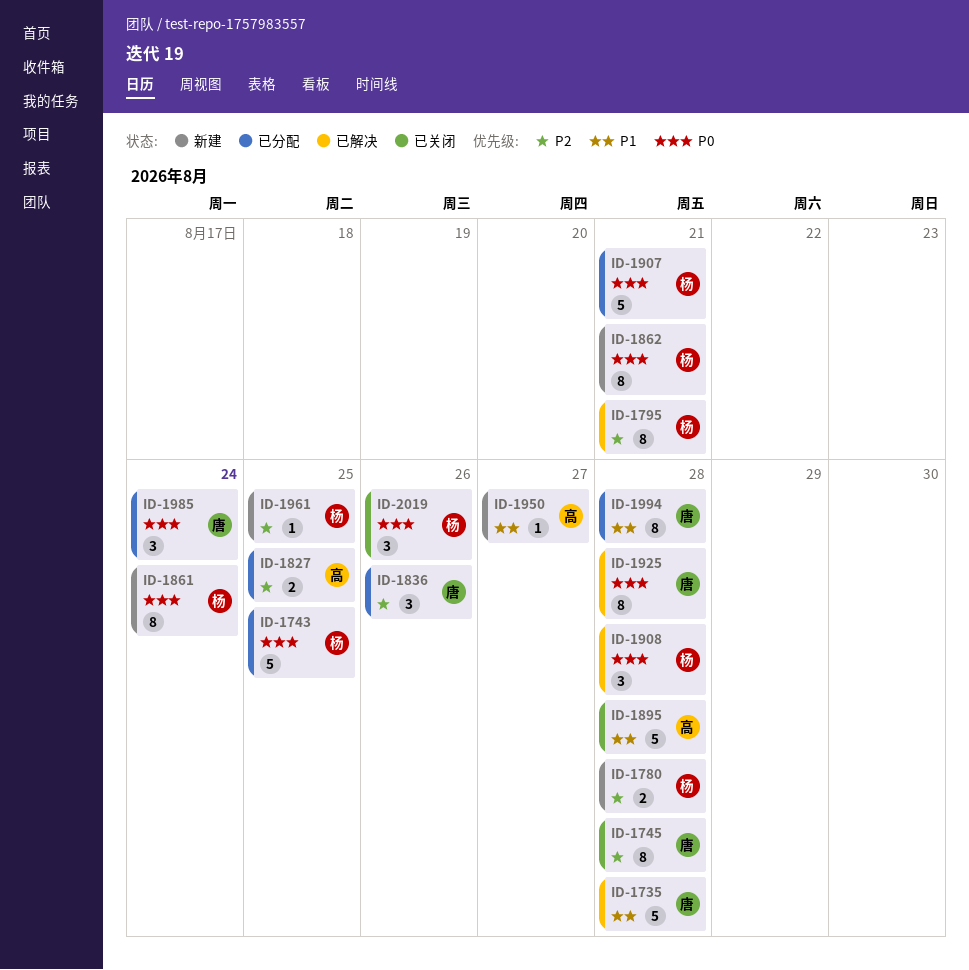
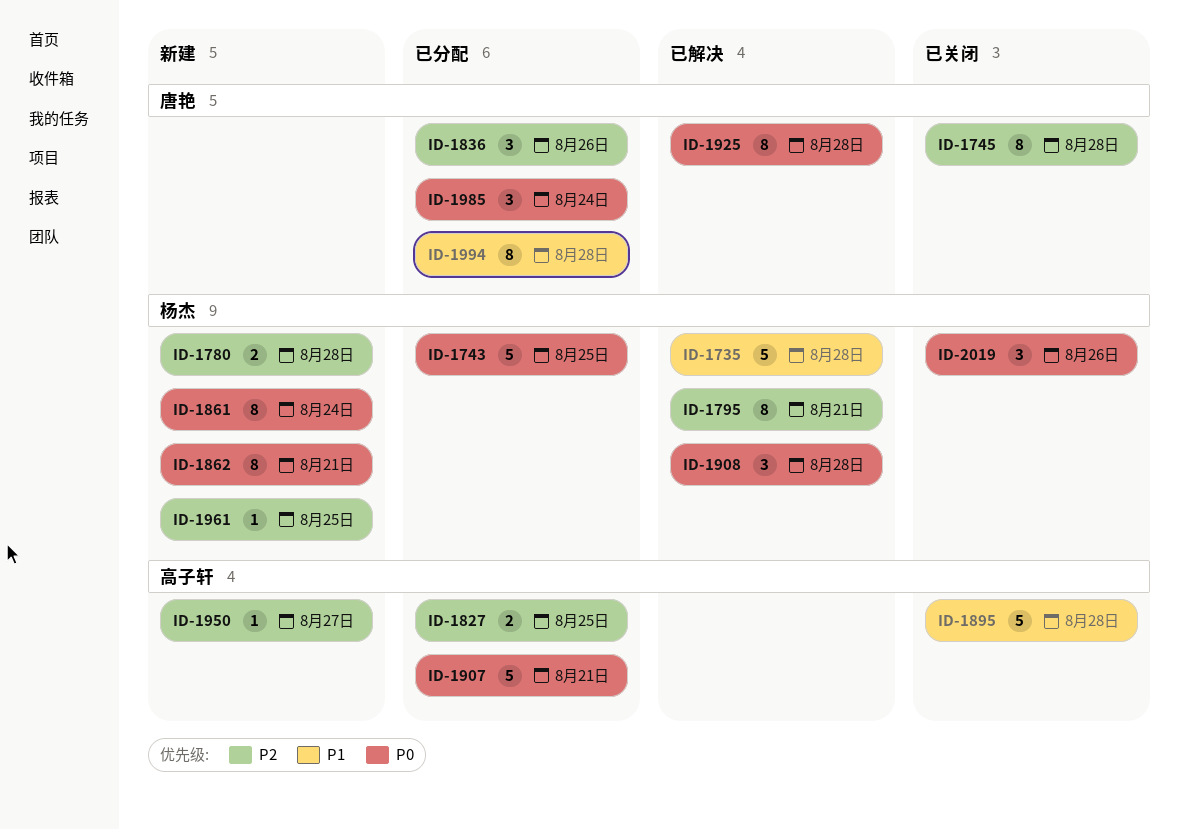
ID-1735, owner: 唐艳 -> 杨杰
ID-1907, owner: 杨杰 -> 高子轩
ID-1950, priority: P1 -> P2

